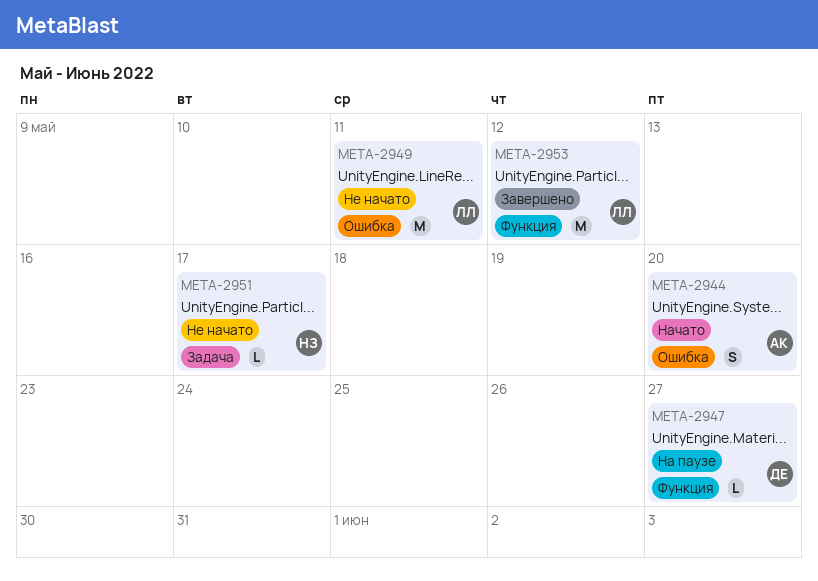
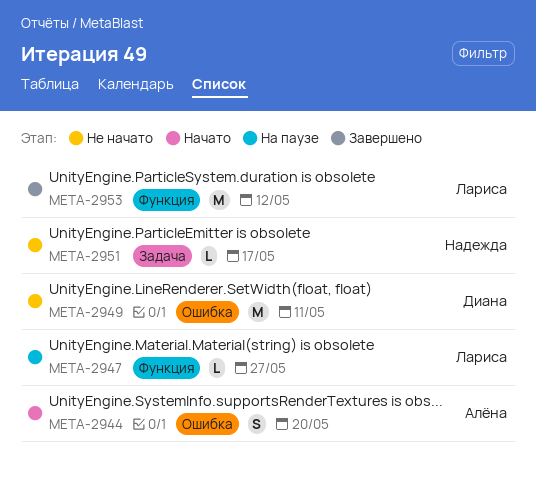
META-2947, owner: Диана -> Лариса
META-2949, owner: Лариса -> Диана

